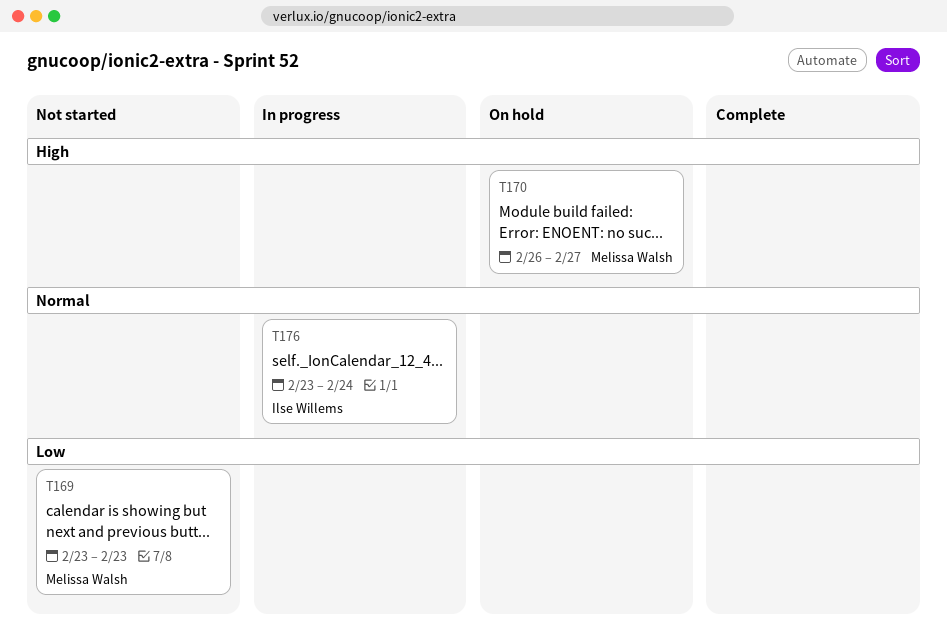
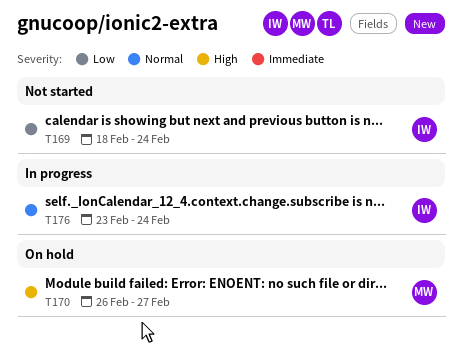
T169, owner: Melissa Walsh -> Ilse Willems
T169, start: Feb 23 -> Feb 18
T169, due: Feb 23 -> Feb 24

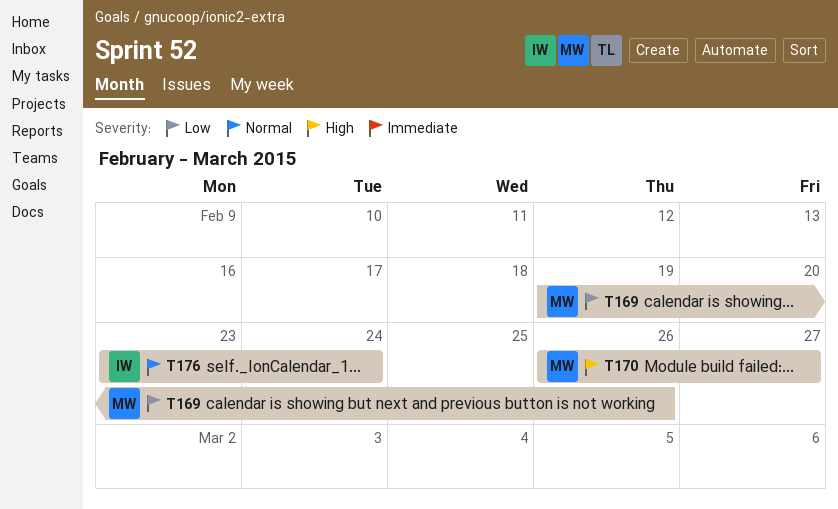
T169, owner: IW -> MW
T169, start: Feb 18 -> Feb 19
T169, due: Feb 24 -> Feb 26

